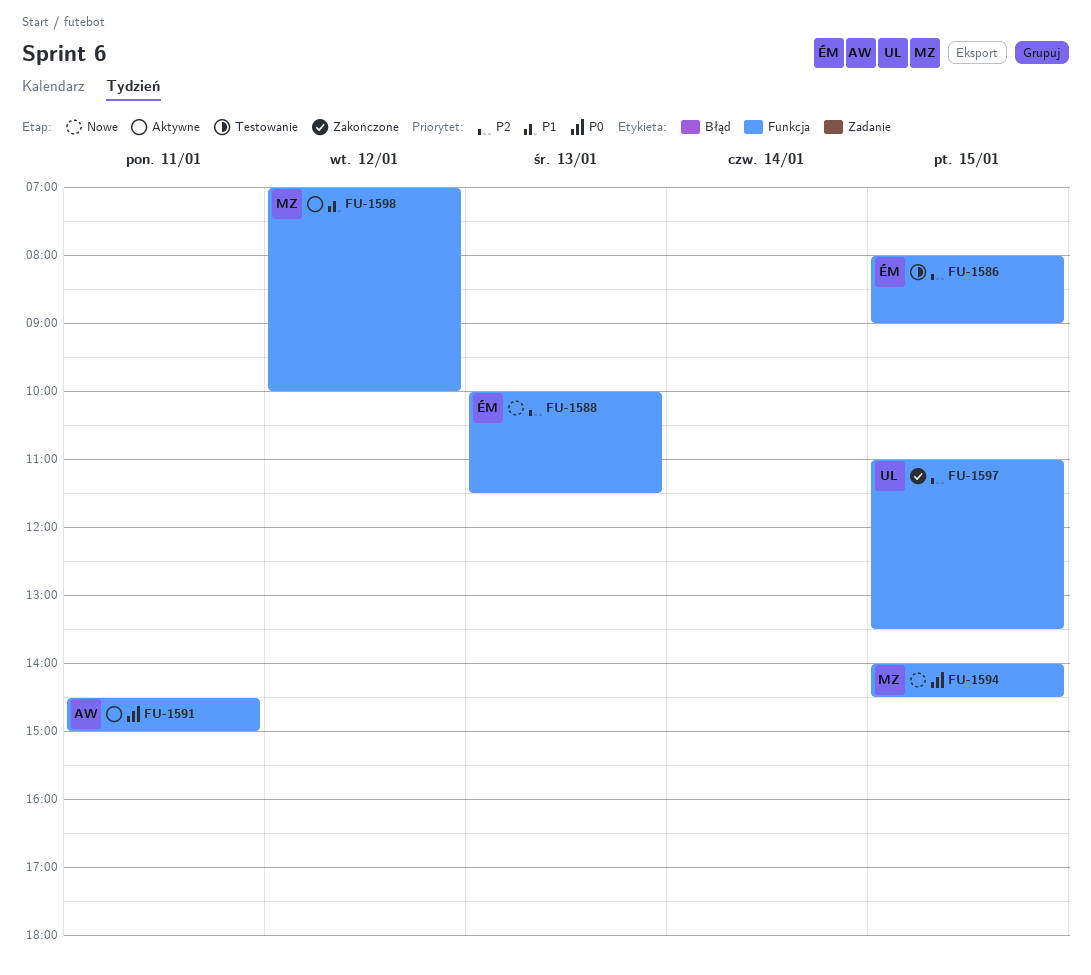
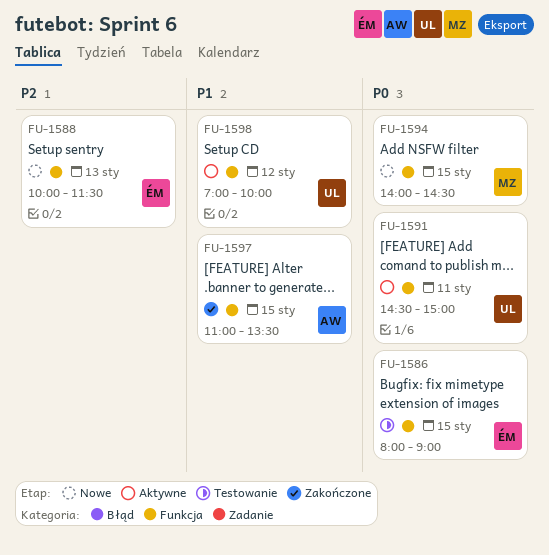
FU-1586, priority: P2 -> P0
FU-1591, owner: AW -> UL
FU-1597, owner: UL -> AW
FU-1597, priority: P2 -> P1
FU-1598, owner: MZ -> UL

